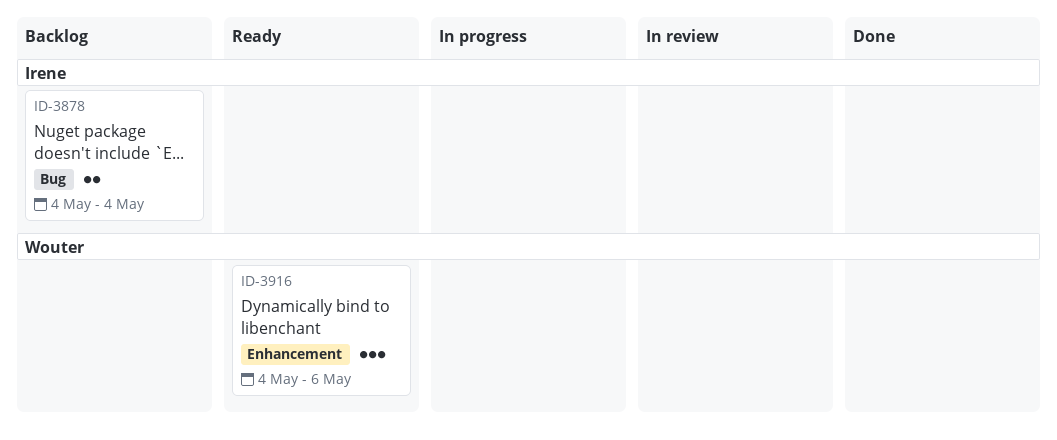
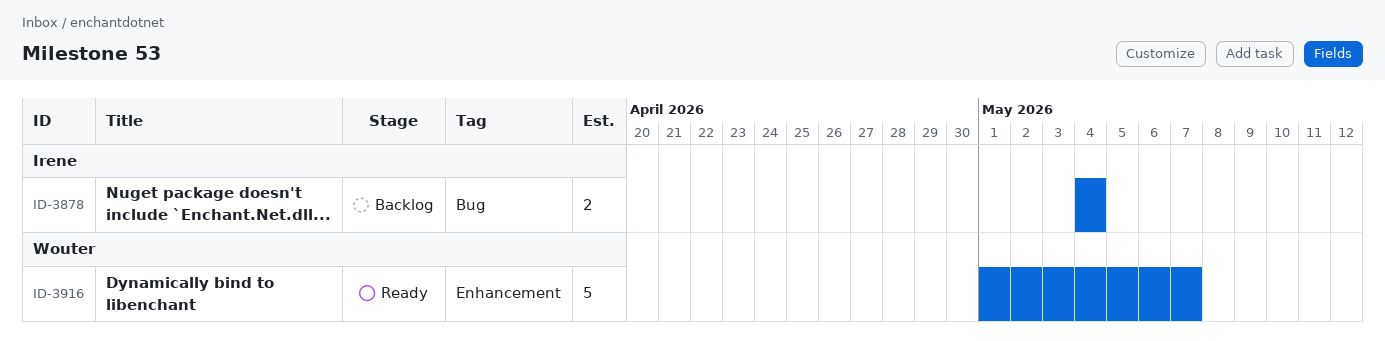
ID-3916, estimate: 3 -> 5
ID-3916, start: May 4 -> May 1
ID-3916, due: May 6 -> May 7

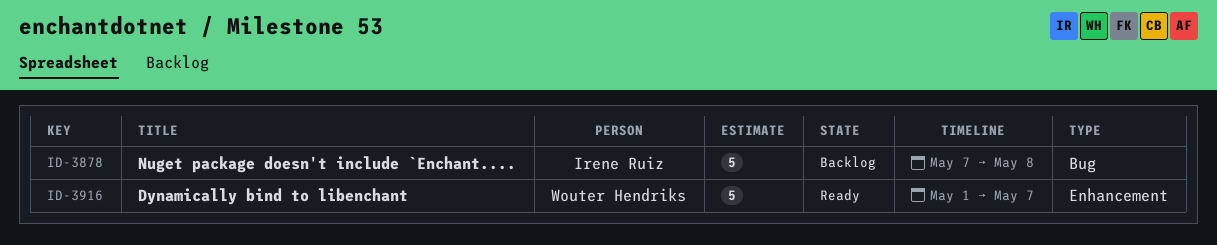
ID-3878, estimate: 2 -> 5
ID-3878, start: May 4 -> May 7
ID-3878, due: May 4 -> May 8

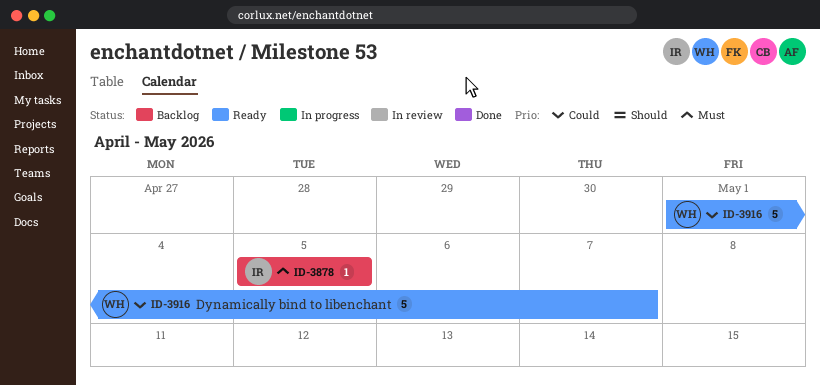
ID-3878, estimate: 5 -> 1
ID-3878, start: May 7 -> May 5
ID-3878, due: May 8 -> May 5

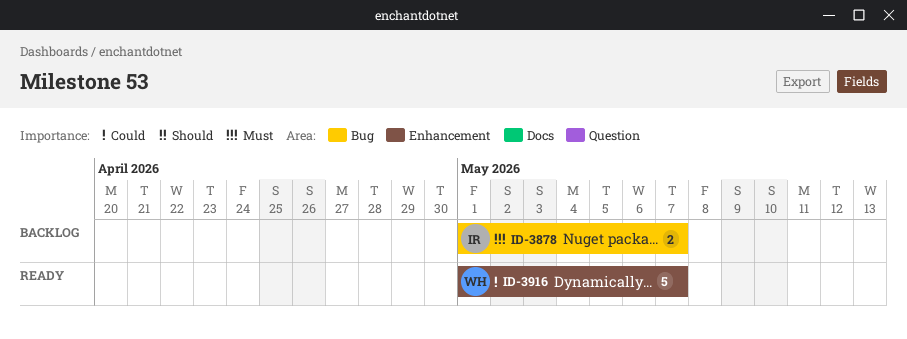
ID-3878, estimate: 1 -> 2
ID-3878, start: May 5 -> May 1
ID-3878, due: May 5 -> May 7

